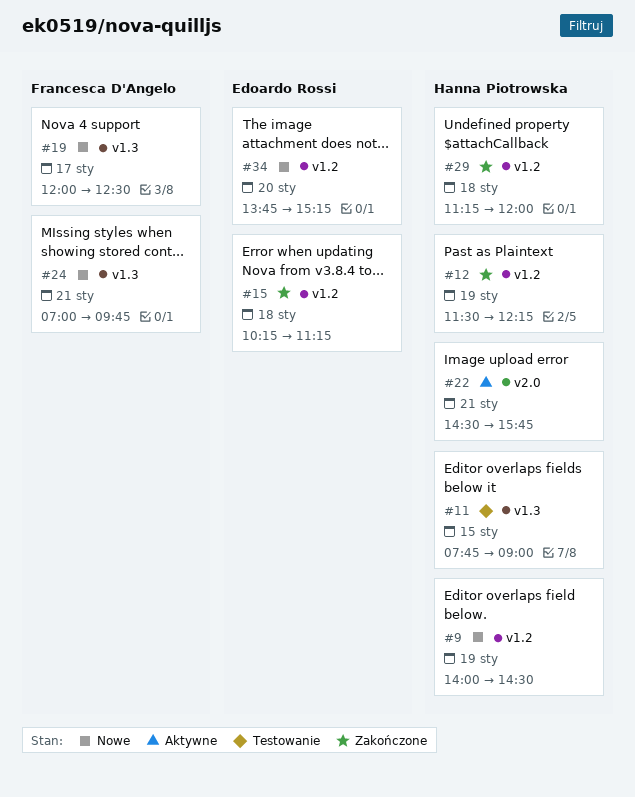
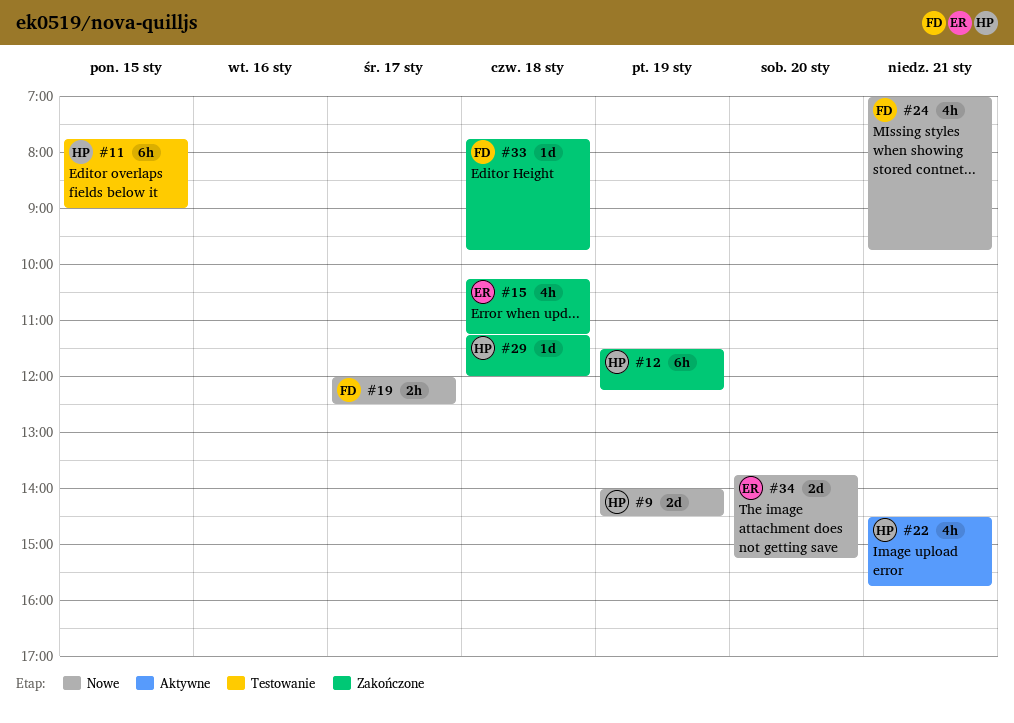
#33: none -> present

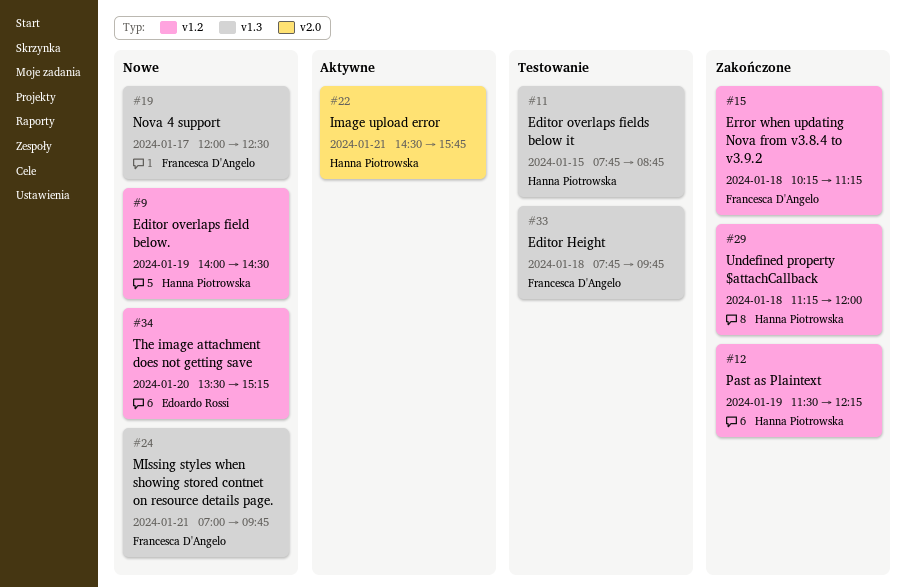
#11, ends: 09:00 -> 08:45
#15, owner: Edoardo Rossi -> Francesca D'Angelo
#33, status: Zakończone -> Testowanie
#34, begins: 13:45 -> 13:30

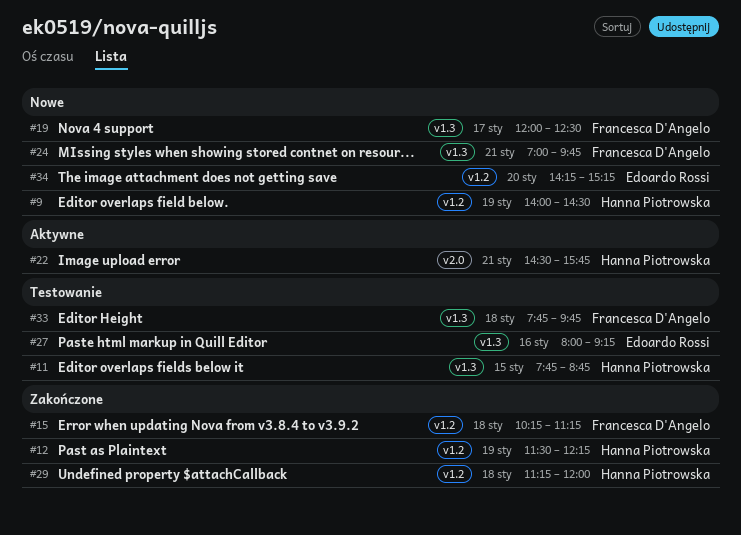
#27: none -> present
#34, begins: 13:30 -> 14:15

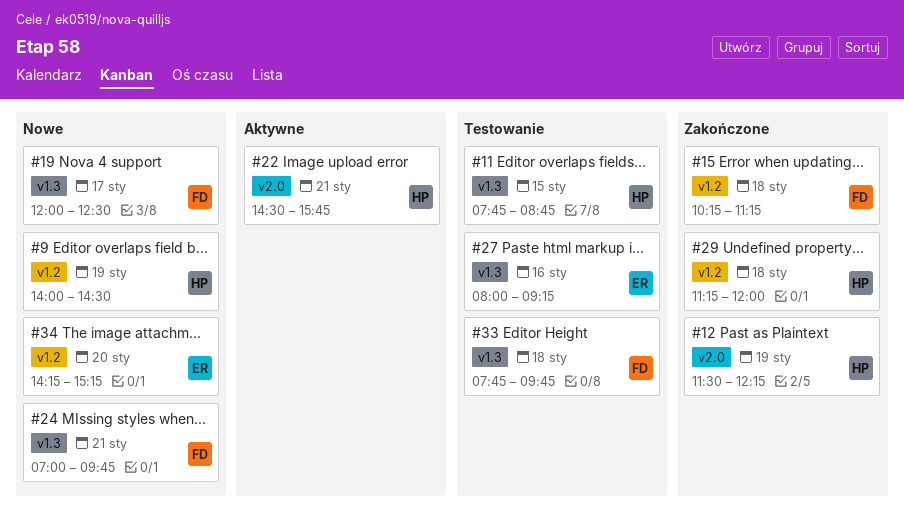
#12, label: v1.2 -> v2.0

